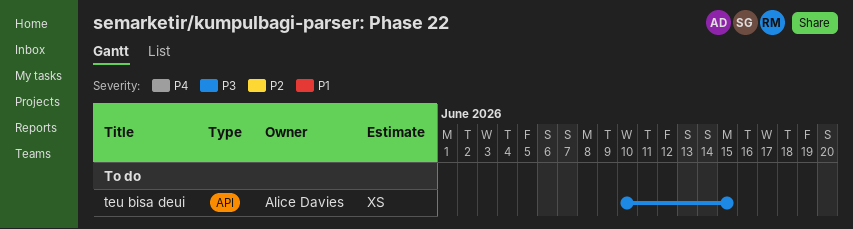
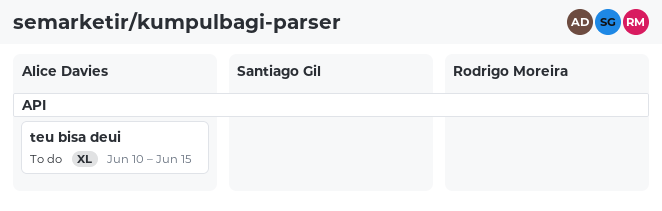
teu bisa deui, estimate: XS -> XL

